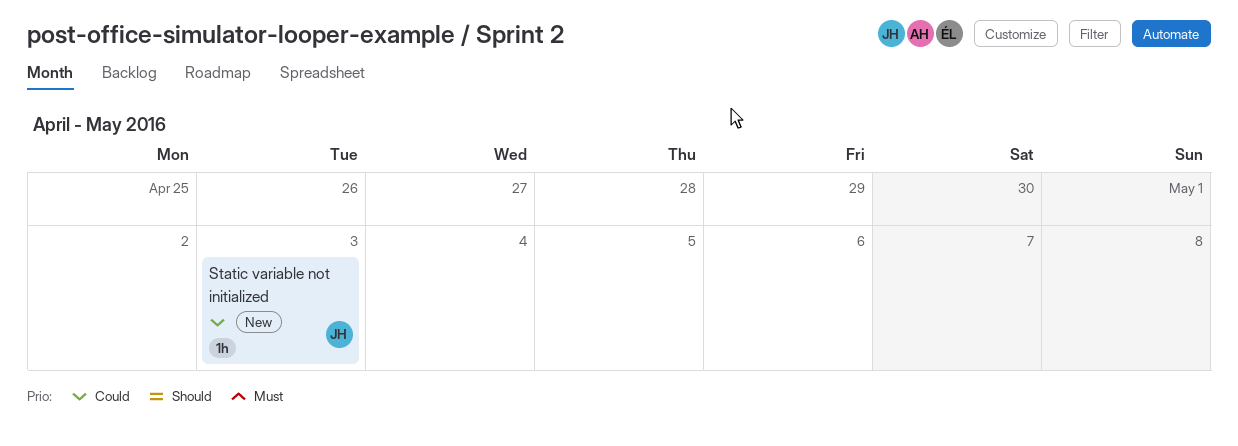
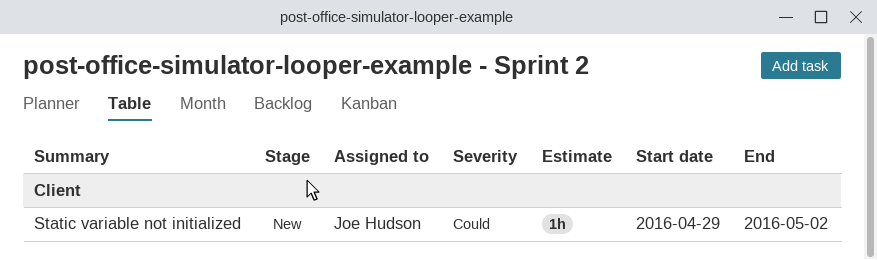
Static variable not initialized, due: May 3 -> May 2

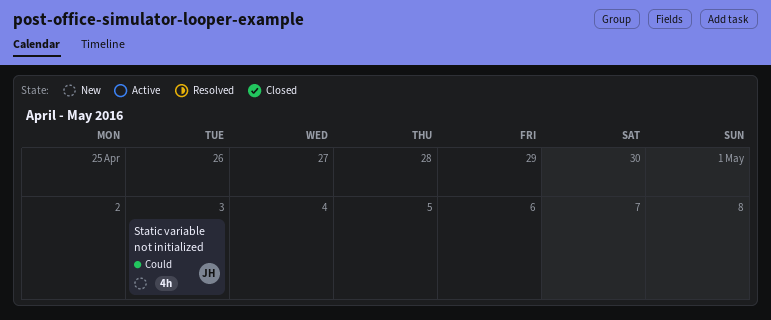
Static variable not initialized, estimate: 1h -> 4h
Static variable not initialized, due: May 2 -> May 3

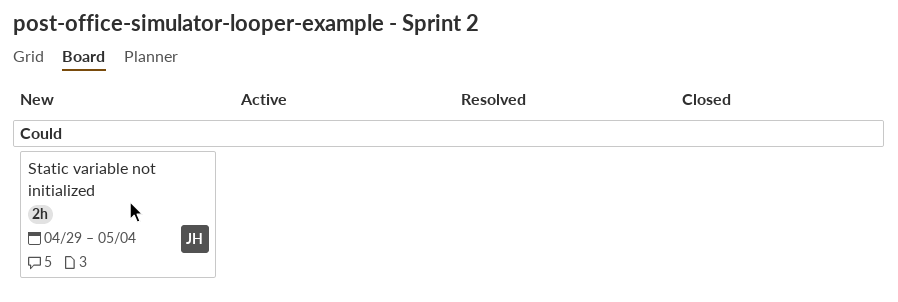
Static variable not initialized, estimate: 4h -> 2h
Static variable not initialized, due: May 3 -> May 4

